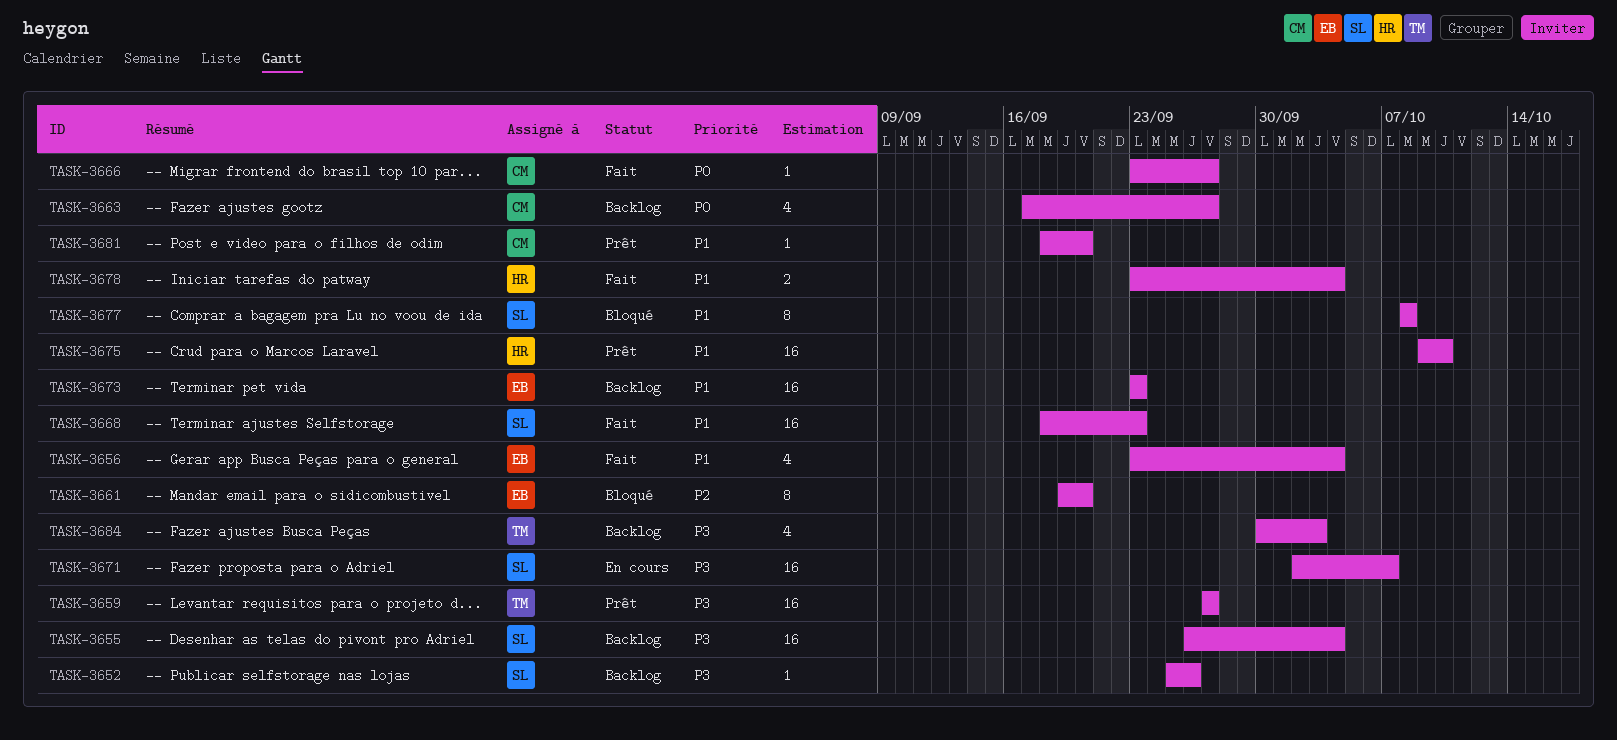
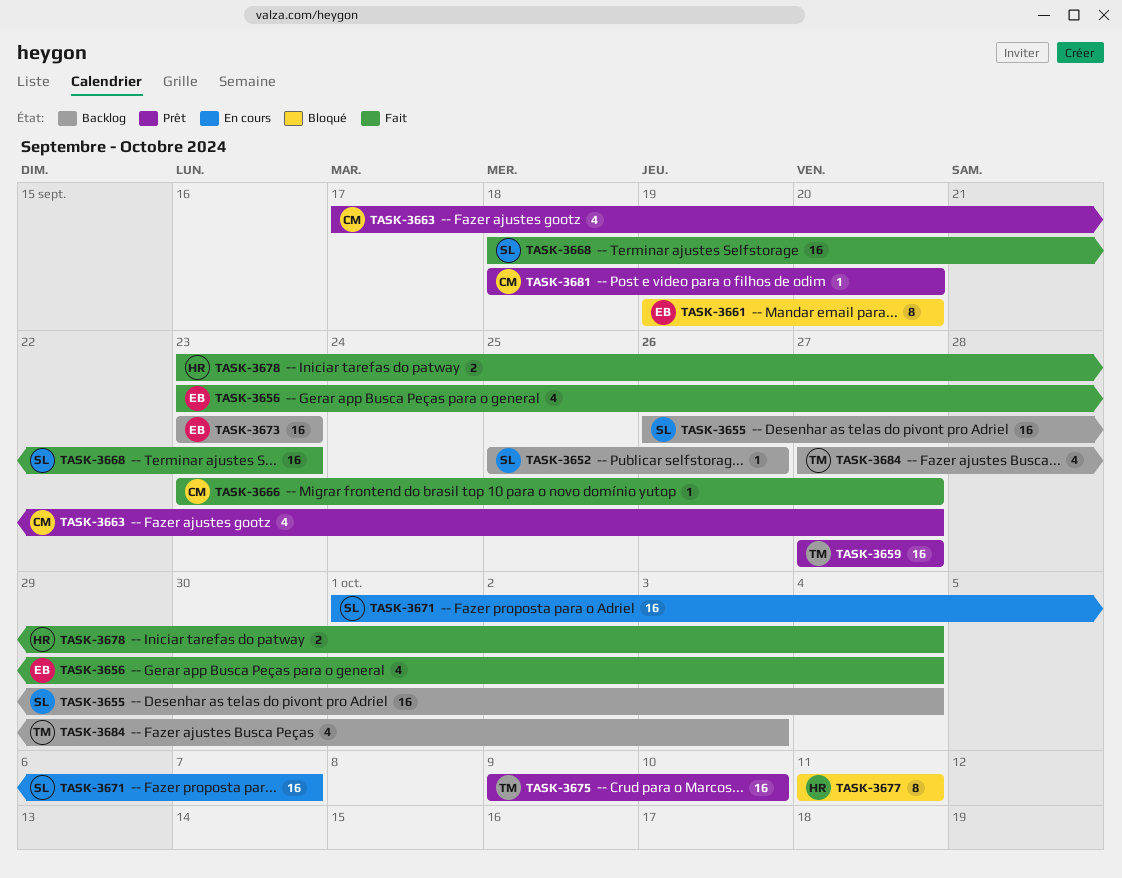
TASK-3663, status: Backlog -> Prêt
TASK-3671, start: Oct 2 -> Oct 1
TASK-3675, owner: HR -> TM
TASK-3677, owner: SL -> HR
TASK-3677, start: Oct 8 -> Oct 11
TASK-3677, due: Oct 8 -> Oct 11
TASK-3684, start: Sep 30 -> Sep 27

